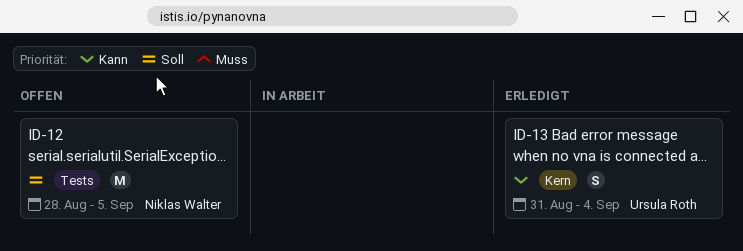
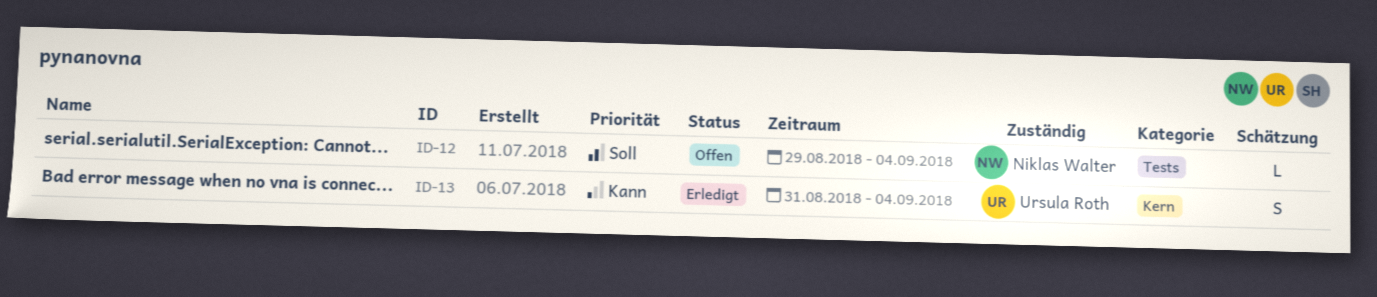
ID-12, estimate: M -> L
ID-12, start: Aug 28 -> Aug 29
ID-12, due: Sep 5 -> Sep 4

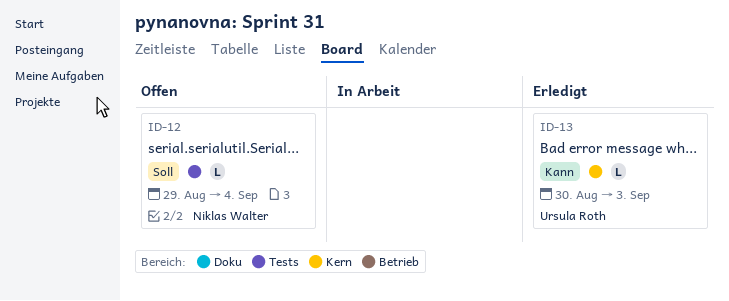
ID-13, estimate: S -> L
ID-13, start: Aug 31 -> Aug 30
ID-13, due: Sep 4 -> Sep 3

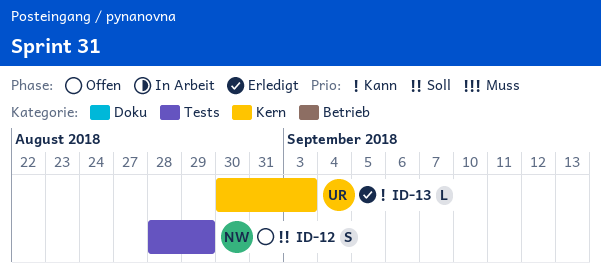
ID-12, estimate: L -> S
ID-12, start: Aug 29 -> Aug 28
ID-12, due: Sep 4 -> Aug 29

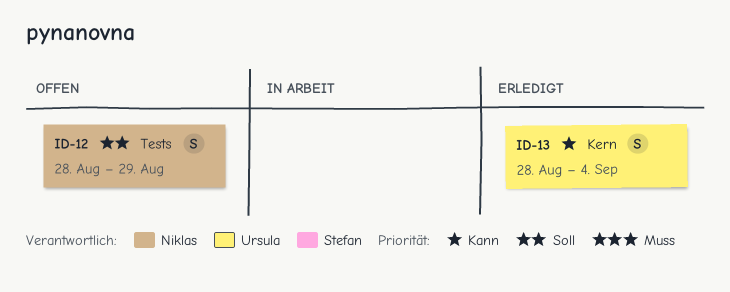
ID-13, estimate: L -> S
ID-13, start: Aug 30 -> Aug 28
ID-13, due: Sep 3 -> Sep 4

